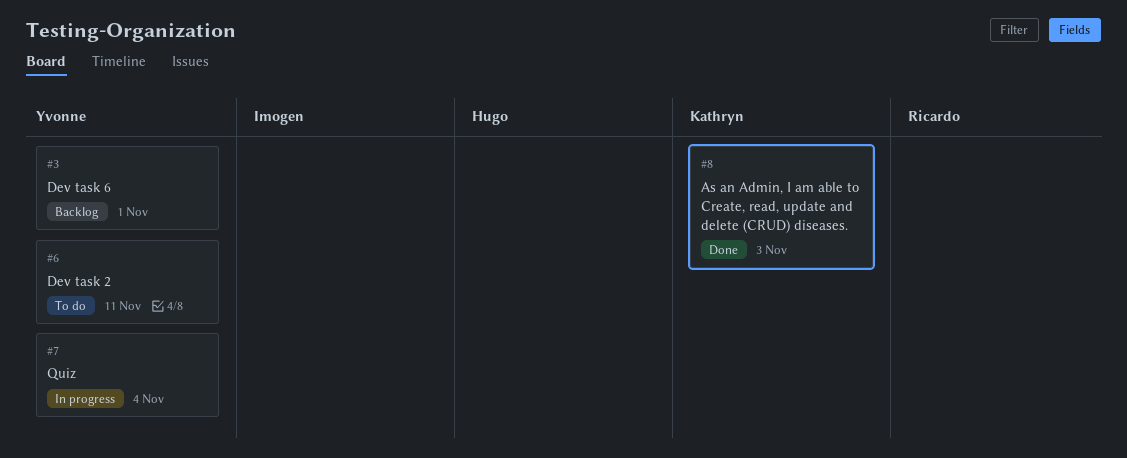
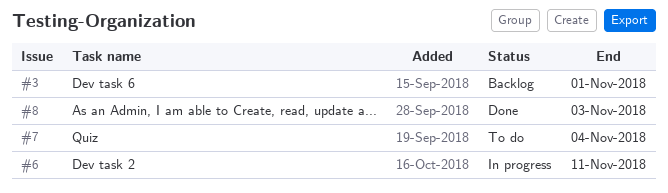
#6, status: To do -> In progress
#7, status: In progress -> To do

